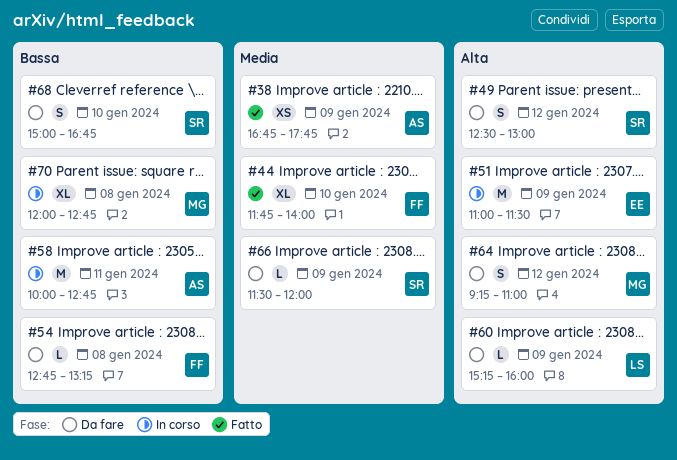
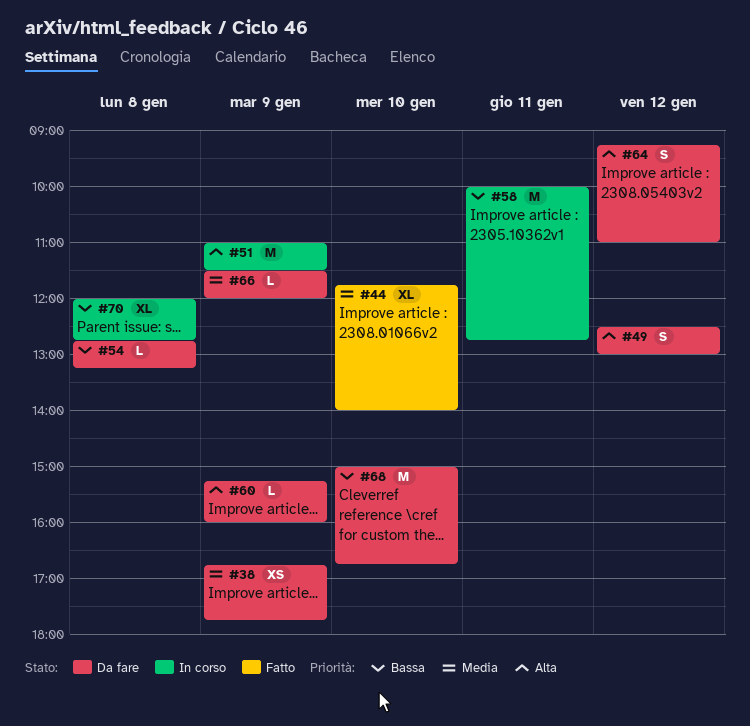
#38, status: Fatto -> Da fare
#68, estimate: S -> M

